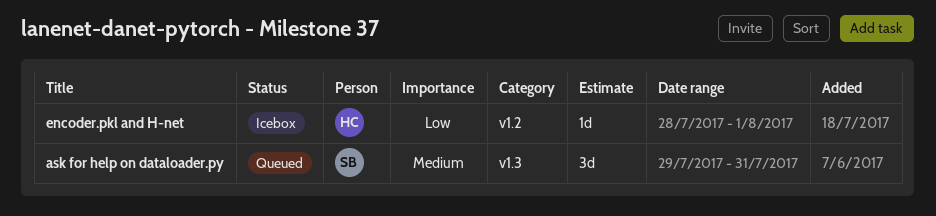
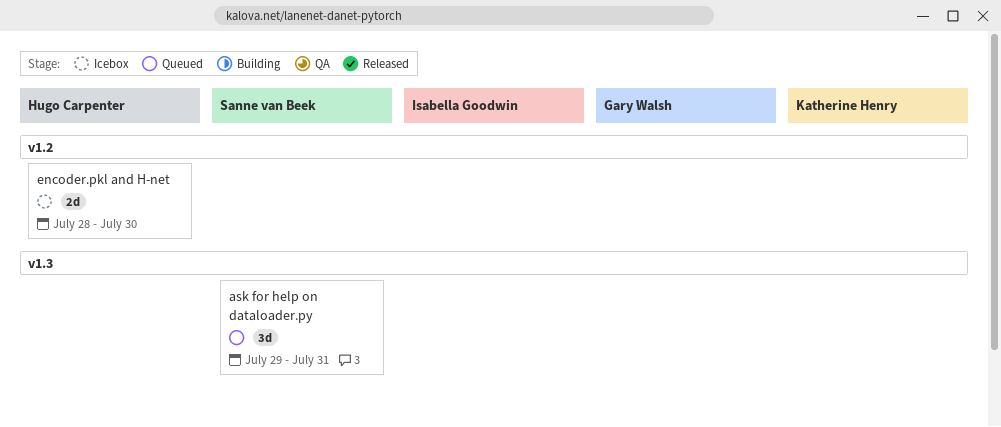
encoder.pkl and H-net, estimate: 1d -> 2d
encoder.pkl and H-net, due: Aug 1 -> Jul 30

